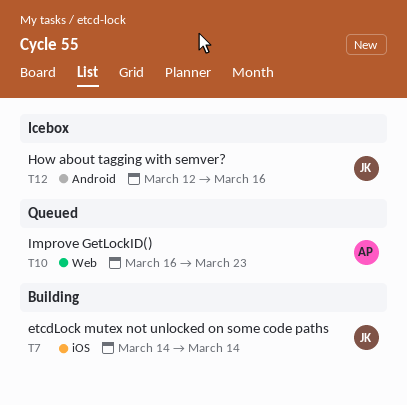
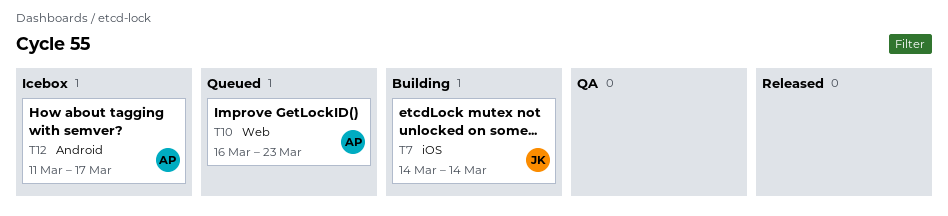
T12, owner: JK -> AP
T12, start: Mar 12 -> Mar 11
T12, due: Mar 16 -> Mar 17

